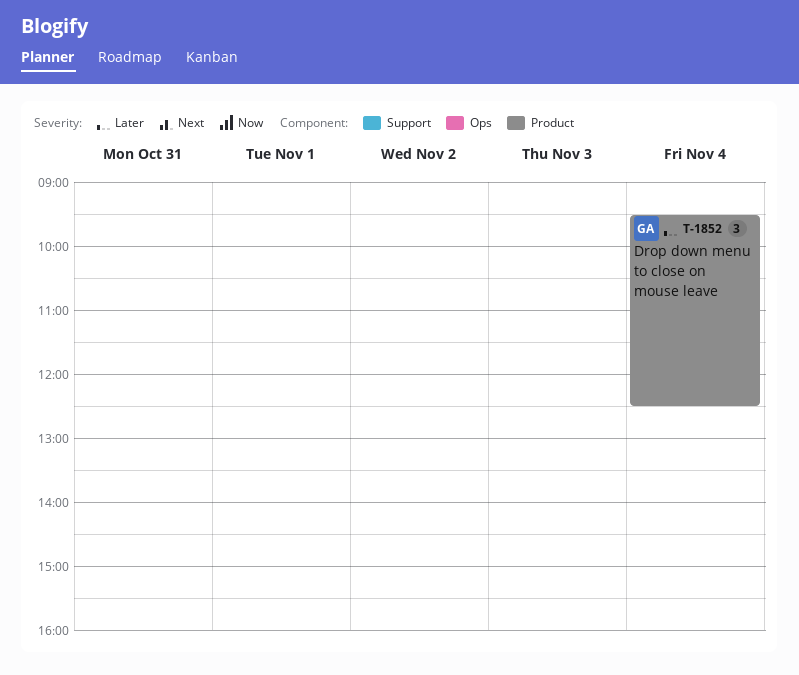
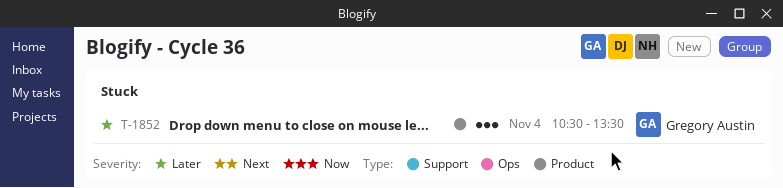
T-1852, begins: 09:30 -> 10:30
T-1852, ends: 12:30 -> 13:30

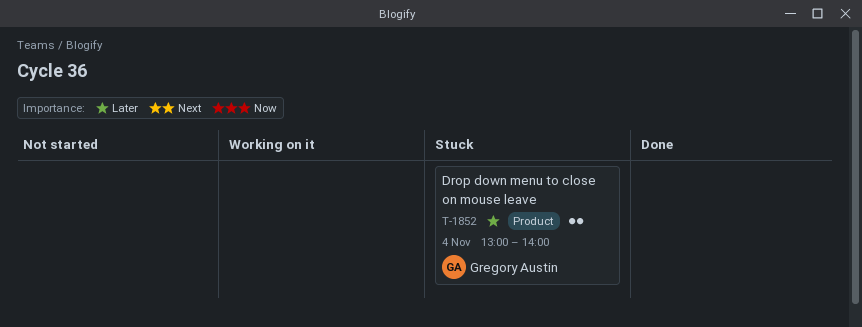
T-1852, estimate: 3 -> 2
T-1852, begins: 10:30 -> 13:00
T-1852, ends: 13:30 -> 14:00

